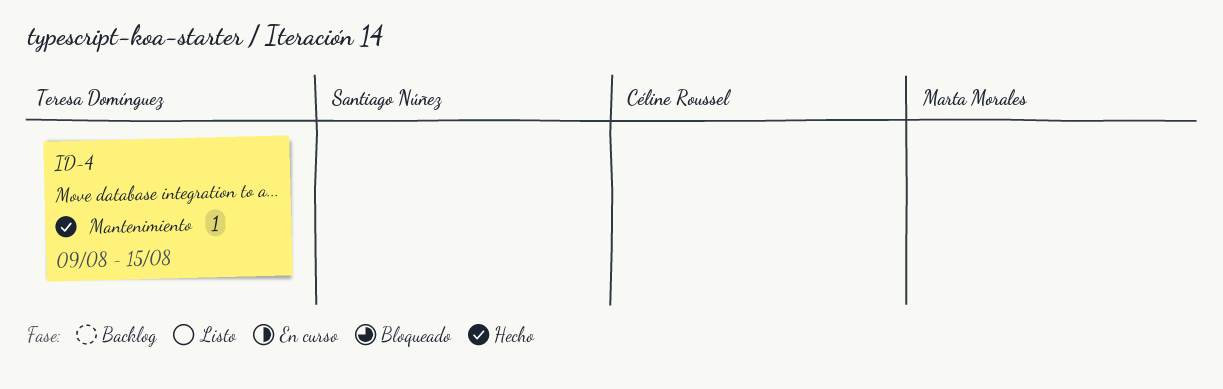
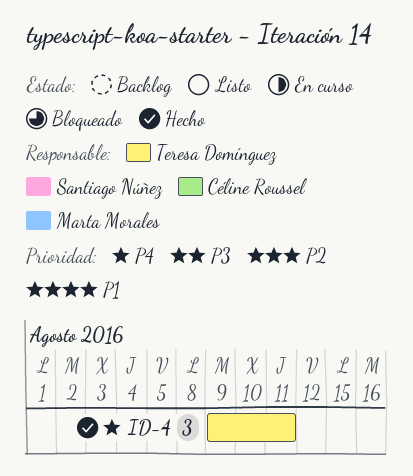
ID-4, estimate: 1 -> 3
ID-4, due: Aug 15 -> Aug 11

